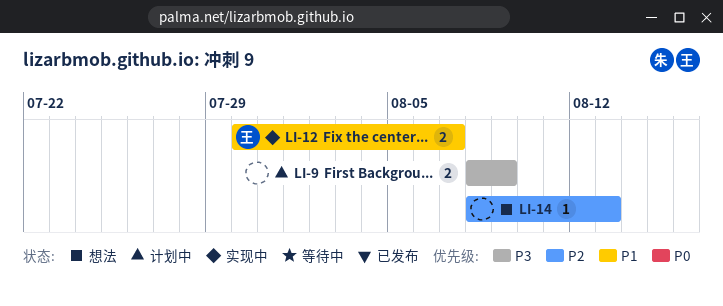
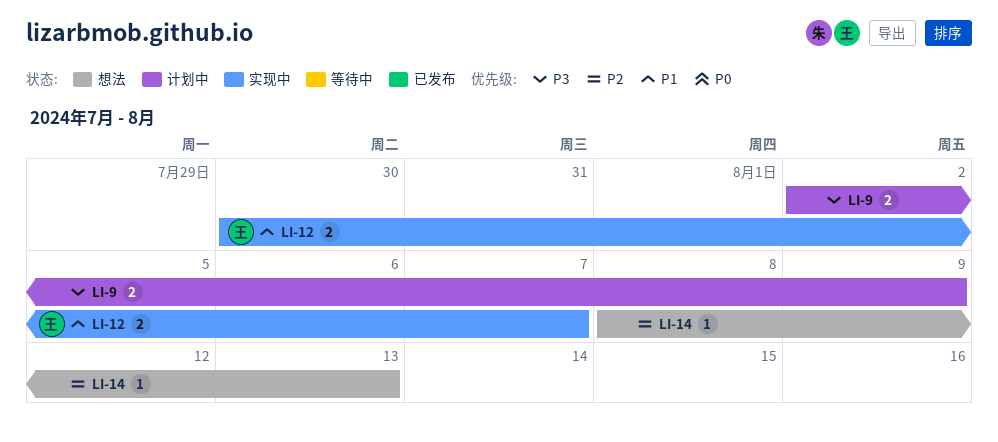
LI-9, start: Aug 8 -> Aug 2

